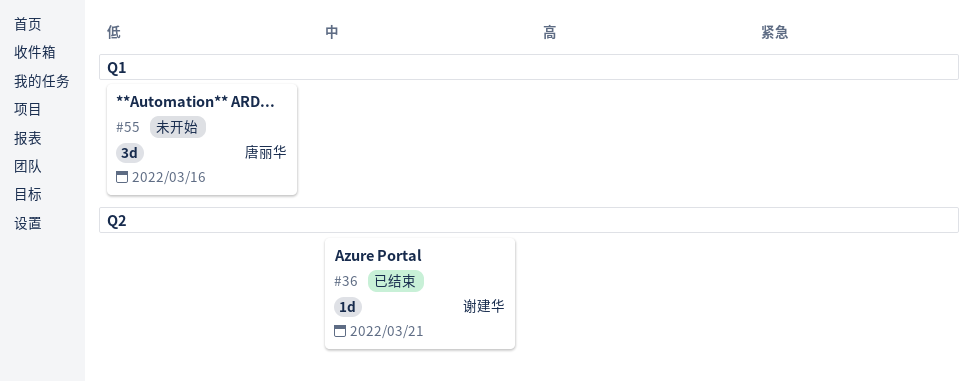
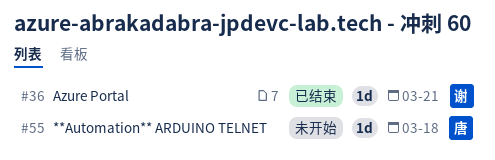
#55, estimate: 3d -> 1d
#55, due: Mar 16 -> Mar 18

